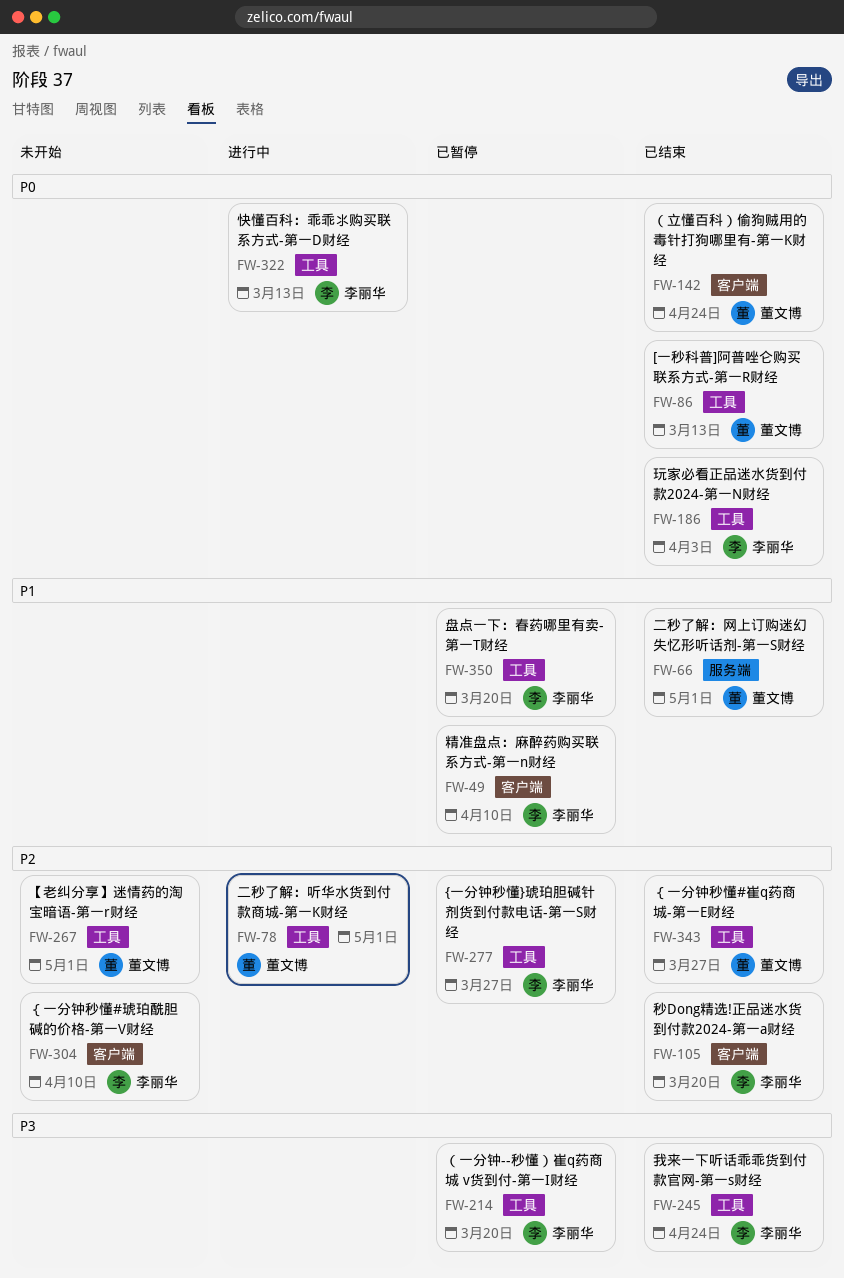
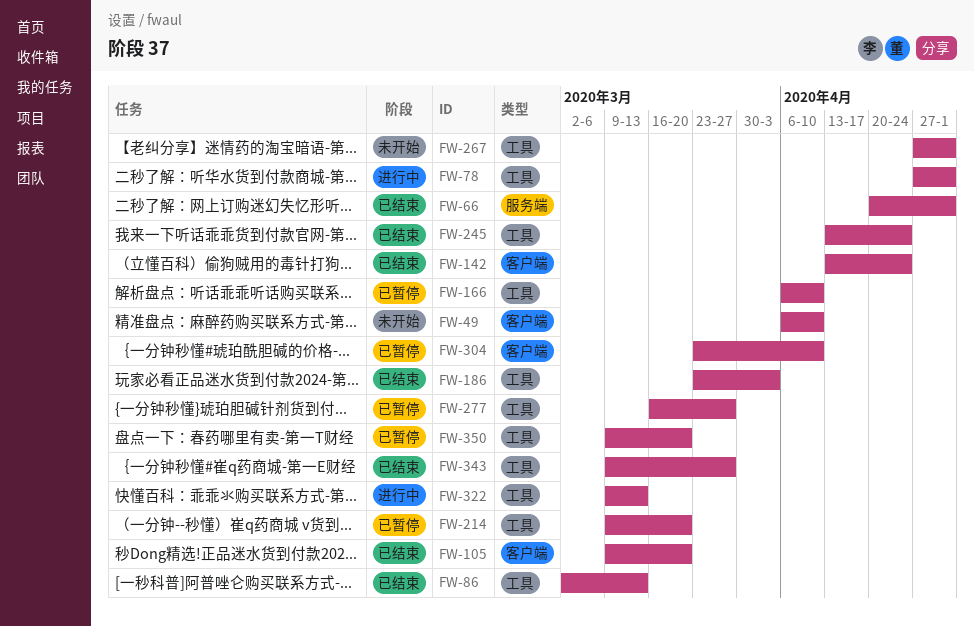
FW-49, status: 已暂停 -> 未开始
FW-166: none -> present
FW-304, status: 未开始 -> 已暂停

